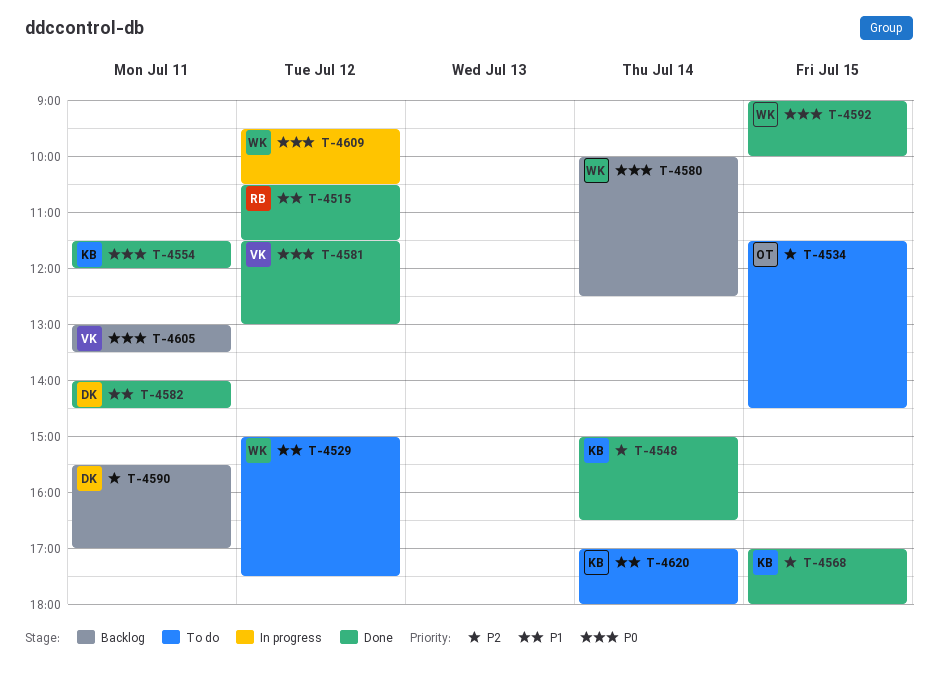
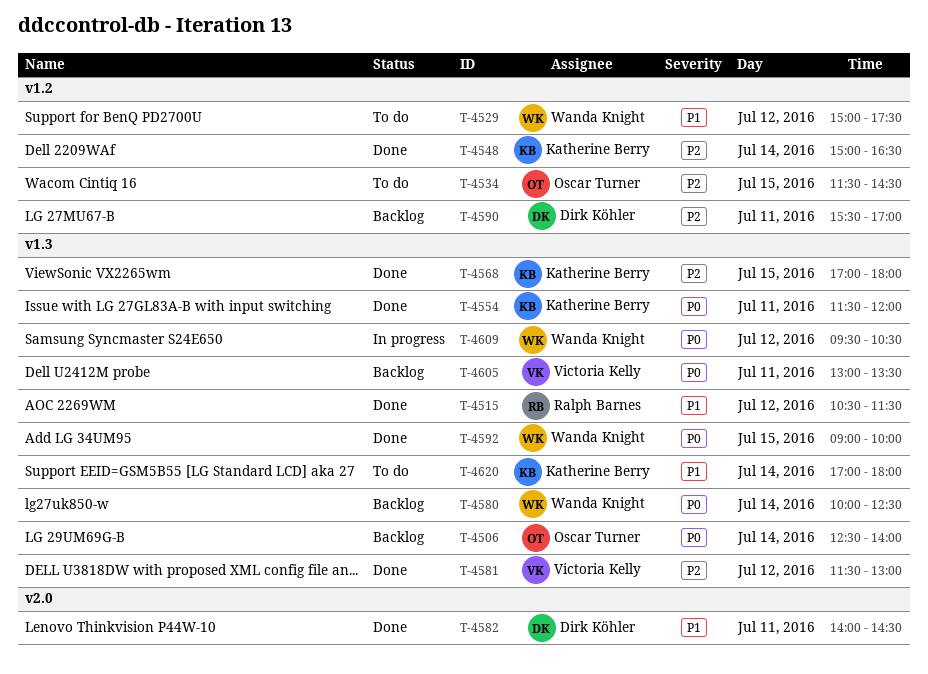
T-4506: none -> present
T-4581, priority: P0 -> P2

